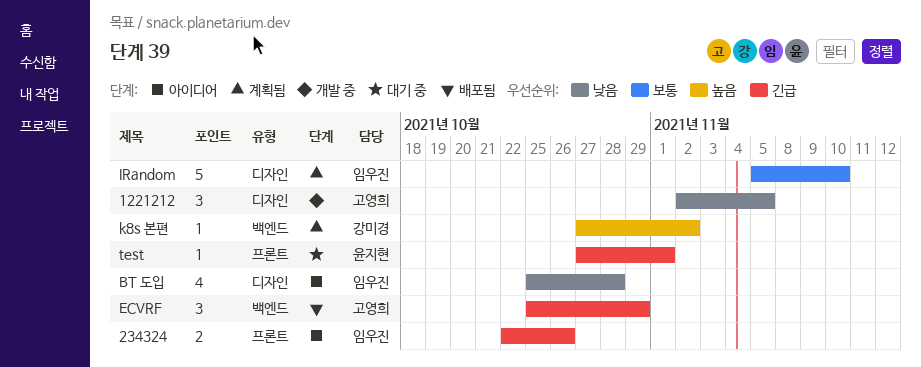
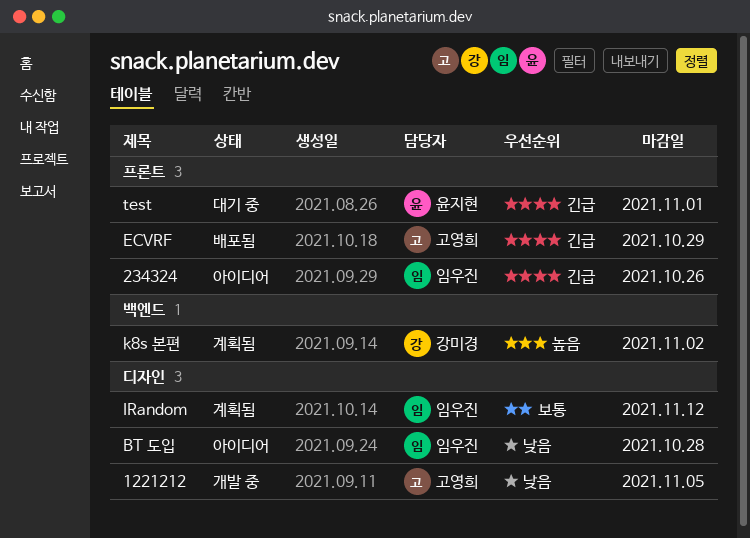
ECVRF, label: 백엔드 -> 프론트
IRandom, due: Nov 10 -> Nov 12

